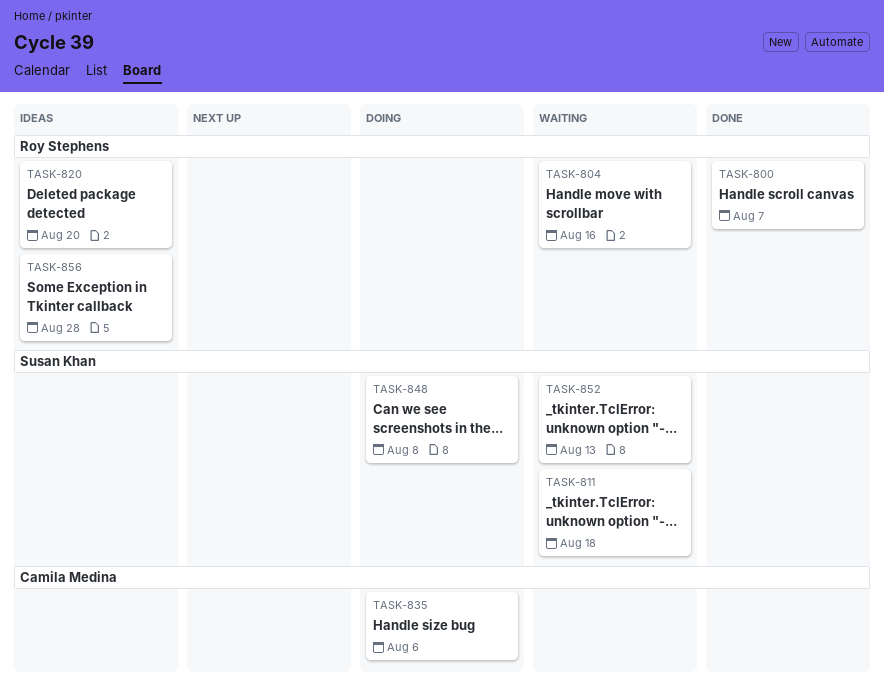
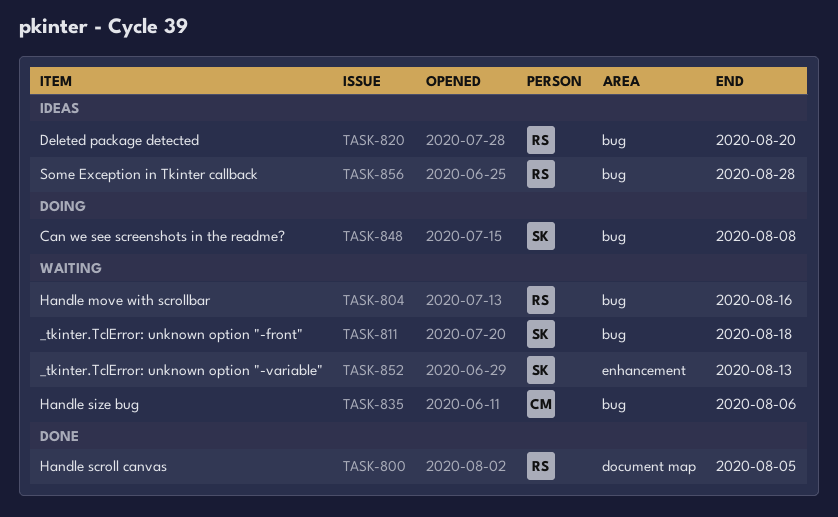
TASK-800, due: Aug 7 -> Aug 5
TASK-835, status: Doing -> Waiting

